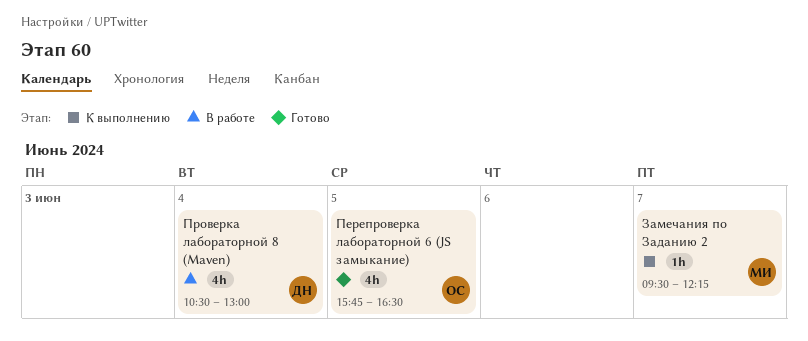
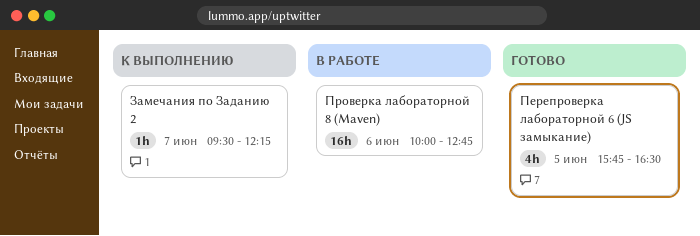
Проверка лабораторной 8 (Maven), estimate: 4h -> 16h
Проверка лабораторной 8 (Maven), day: Jun 4 -> Jun 6
Проверка лабораторной 8 (Maven), begins: 10:30 -> 10:00
Проверка лабораторной 8 (Maven), ends: 13:00 -> 12:45

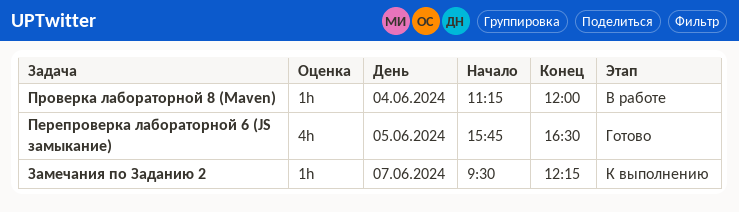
Проверка лабораторной 8 (Maven), estimate: 16h -> 1h
Проверка лабораторной 8 (Maven), day: Jun 6 -> Jun 4
Проверка лабораторной 8 (Maven), begins: 10:00 -> 11:15
Проверка лабораторной 8 (Maven), ends: 12:45 -> 12:00

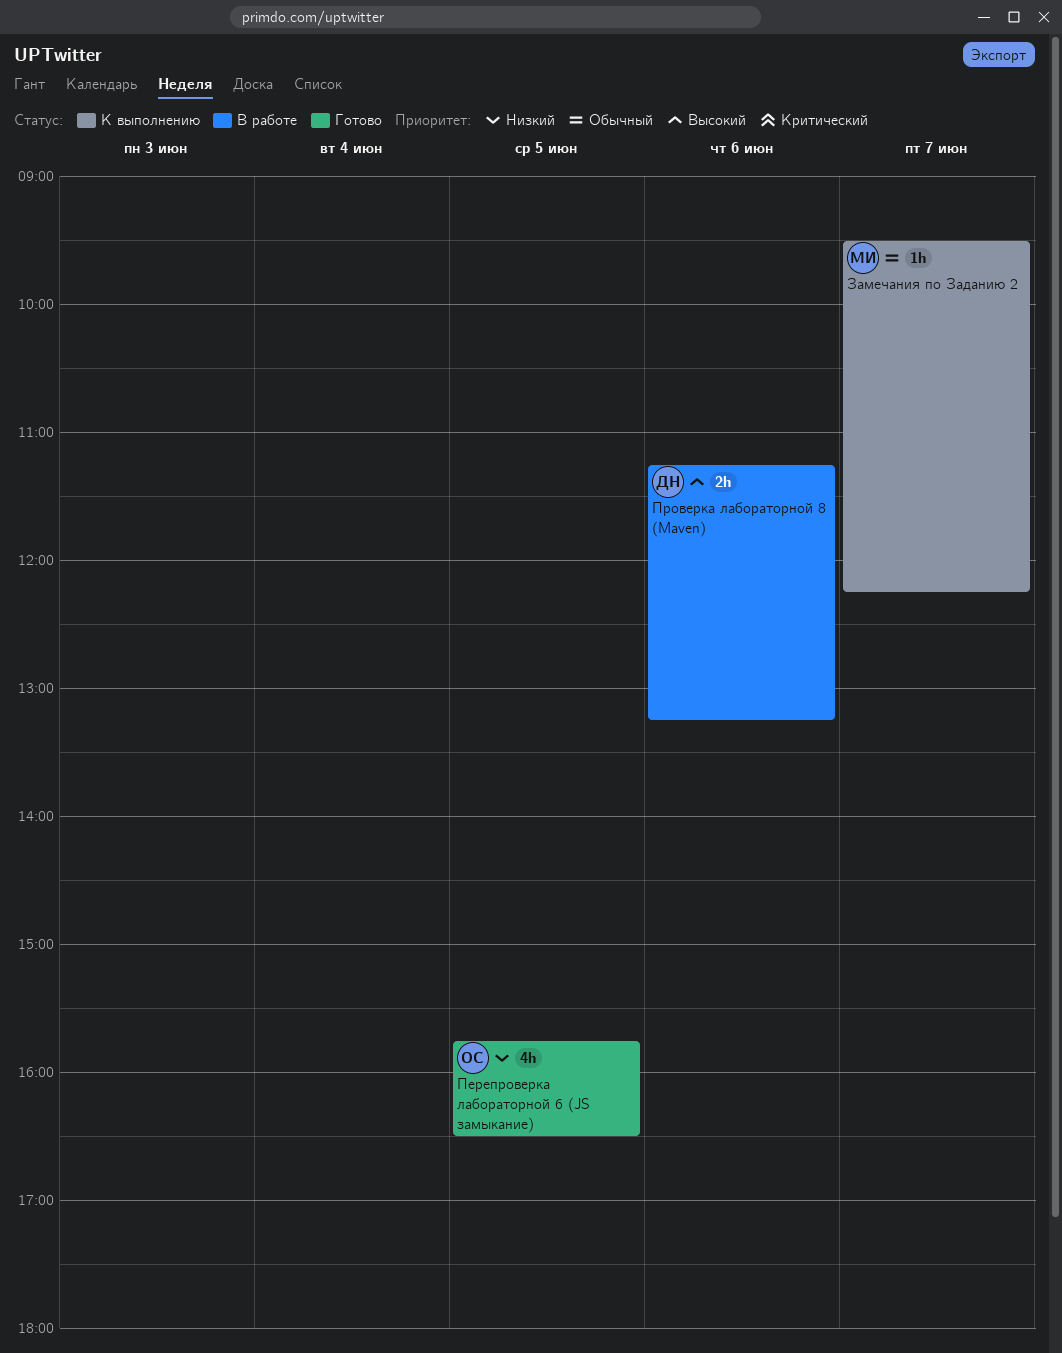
Проверка лабораторной 8 (Maven), estimate: 1h -> 2h
Проверка лабораторной 8 (Maven), day: Jun 4 -> Jun 6
Проверка лабораторной 8 (Maven), ends: 12:00 -> 13:15

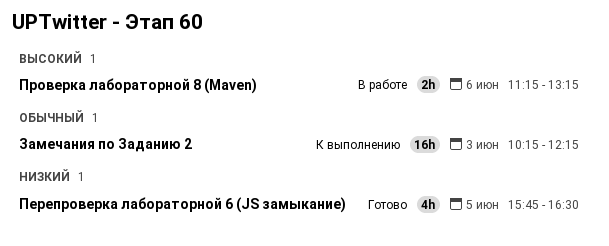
Замечания по Заданию 2, estimate: 1h -> 16h
Замечания по Заданию 2, day: Jun 7 -> Jun 3
Замечания по Заданию 2, begins: 09:30 -> 10:15

